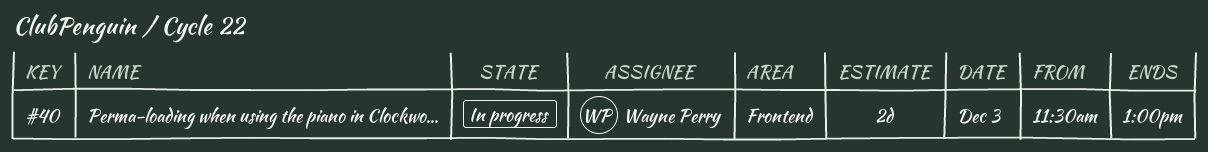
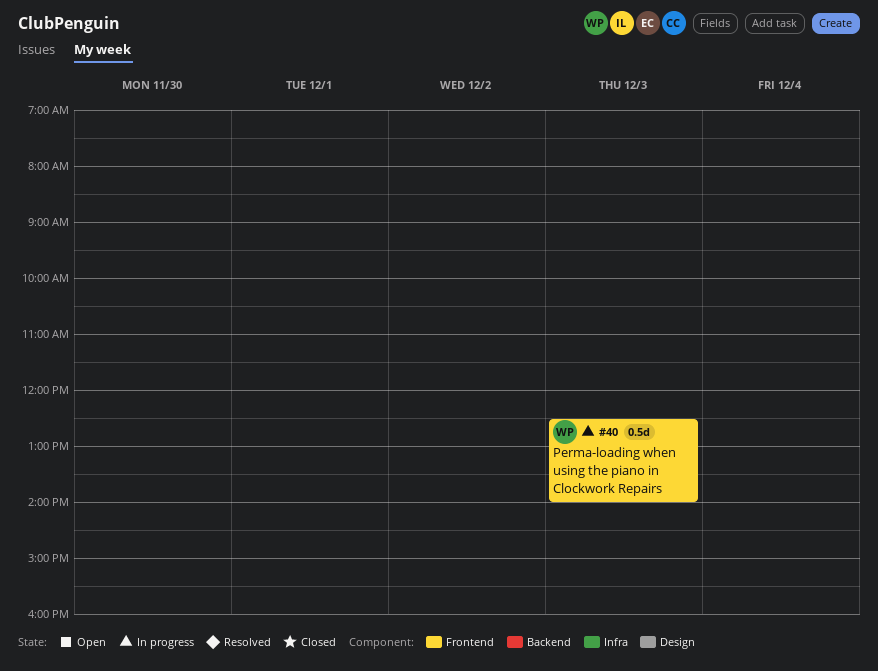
#40, estimate: 2d -> 0.5d
#40, begins: 11:30 -> 12:30
#40, ends: 13:00 -> 14:00

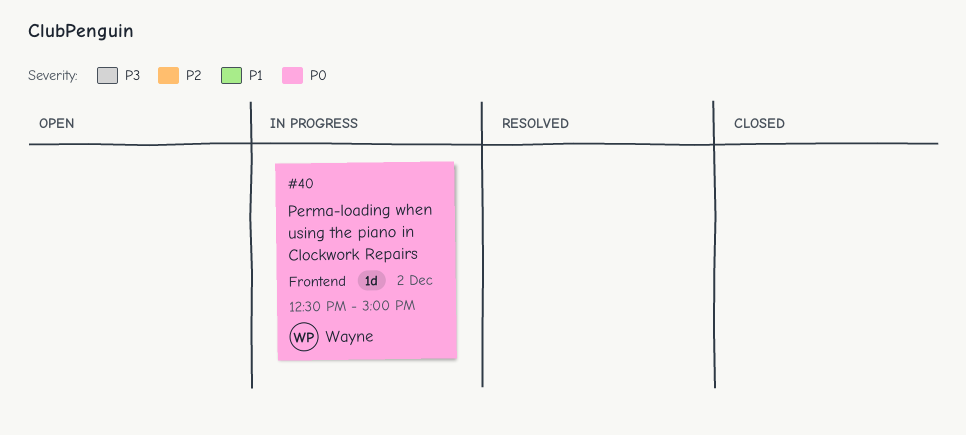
#40, estimate: 0.5d -> 1d
#40, day: Dec 3 -> Dec 2
#40, ends: 14:00 -> 15:00

